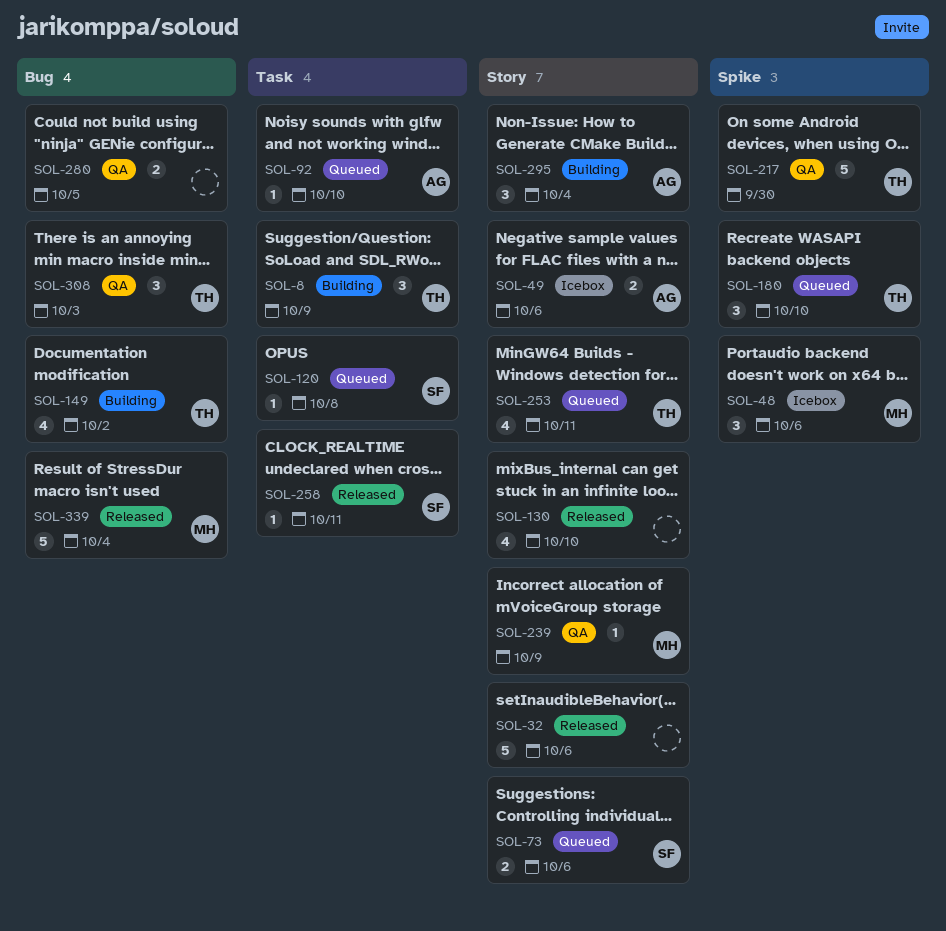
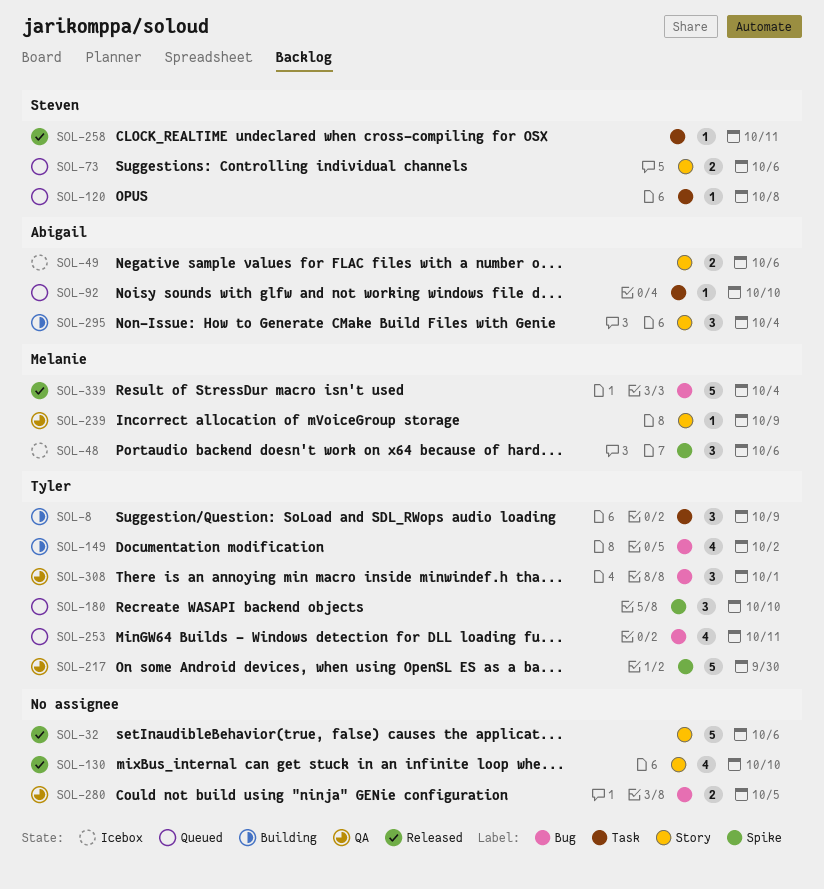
SOL-253, label: Story -> Bug
SOL-308, due: Oct 3 -> Oct 1

